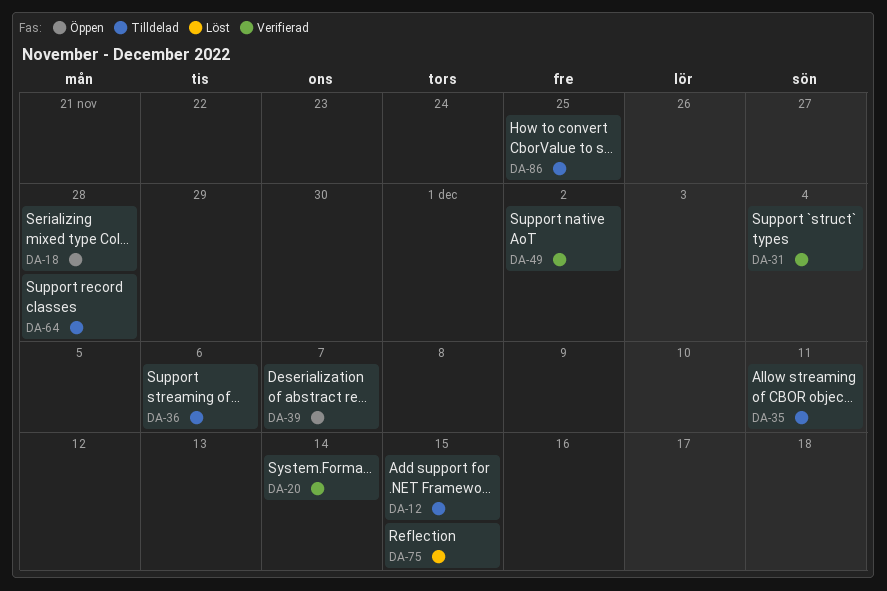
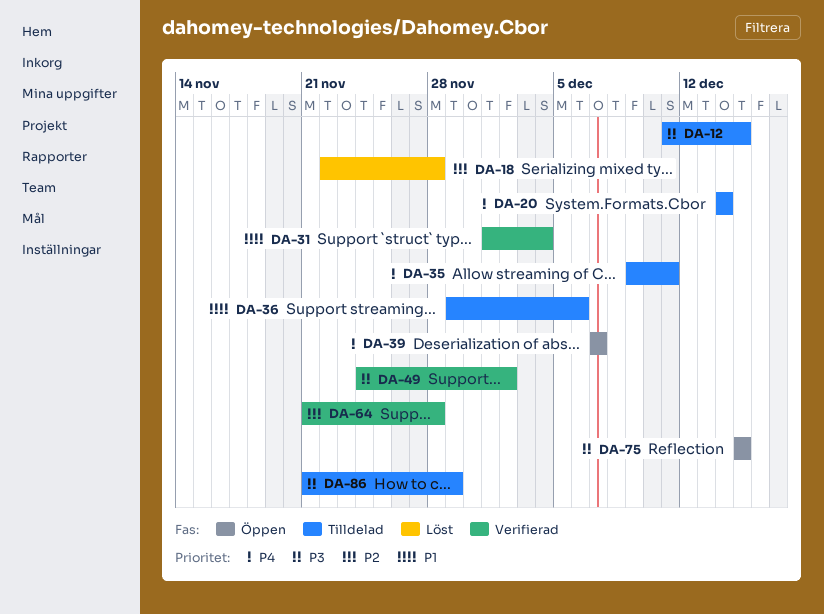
DA-18, status: Öppen -> Löst
DA-20, status: Verifierad -> Tilldelad
DA-64, status: Tilldelad -> Verifierad
DA-75, status: Löst -> Öppen
DA-86, due: Nov 25 -> Nov 29

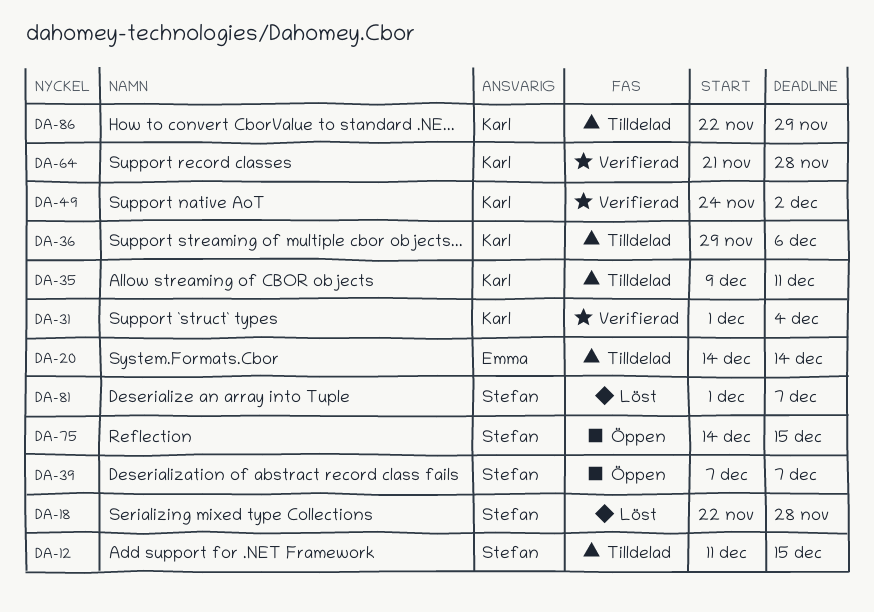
DA-75, start: Dec 15 -> Dec 14
DA-81: none -> present
DA-86, start: Nov 21 -> Nov 22

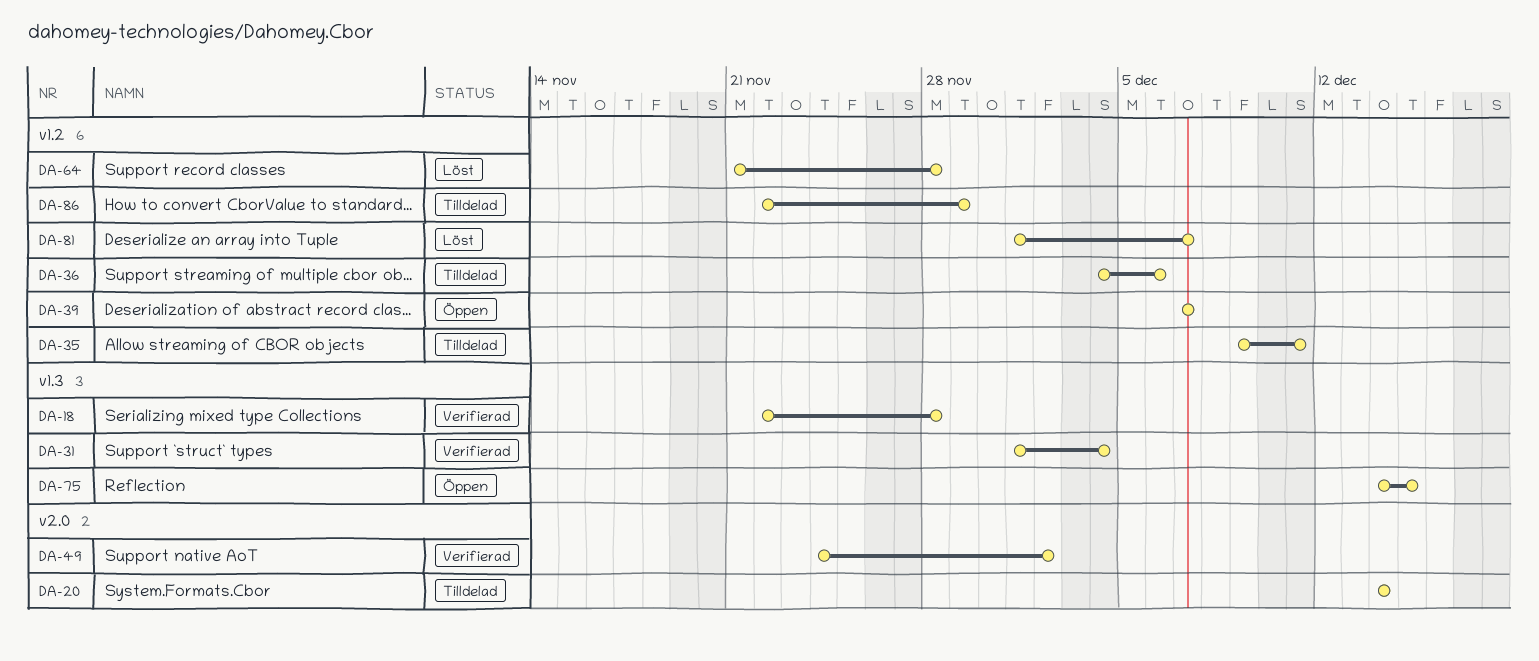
DA-12: present -> none
DA-18, status: Löst -> Verifierad
DA-36, start: Nov 29 -> Dec 4
DA-64, status: Verifierad -> Löst

